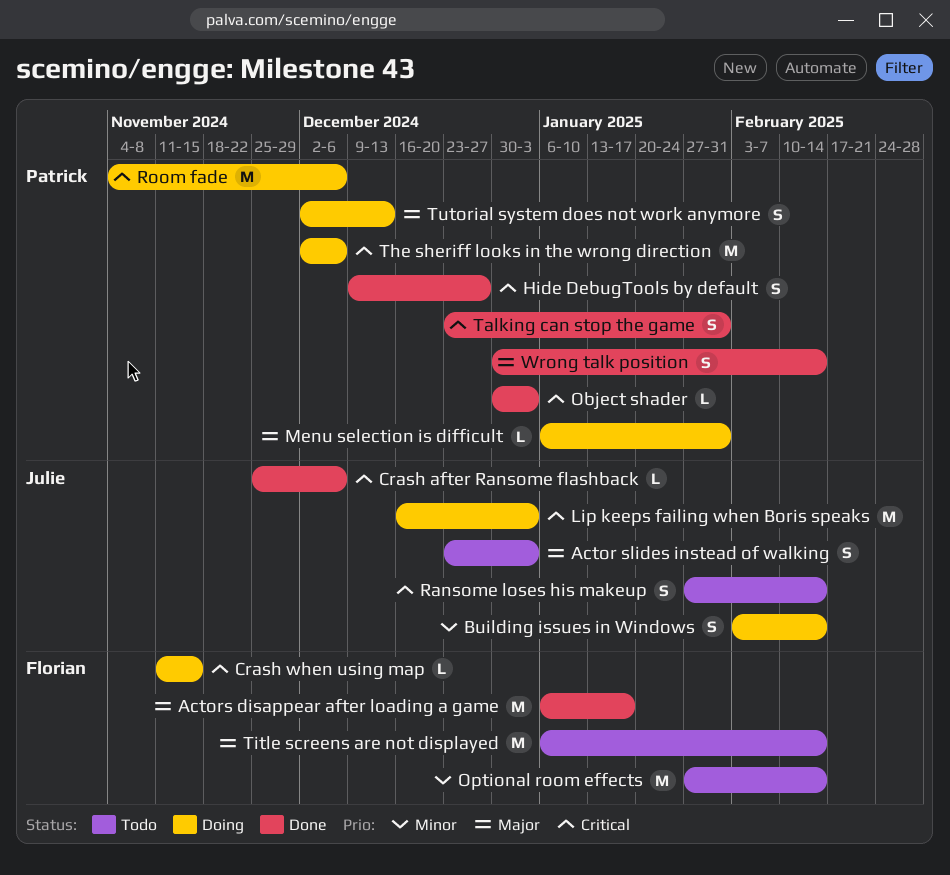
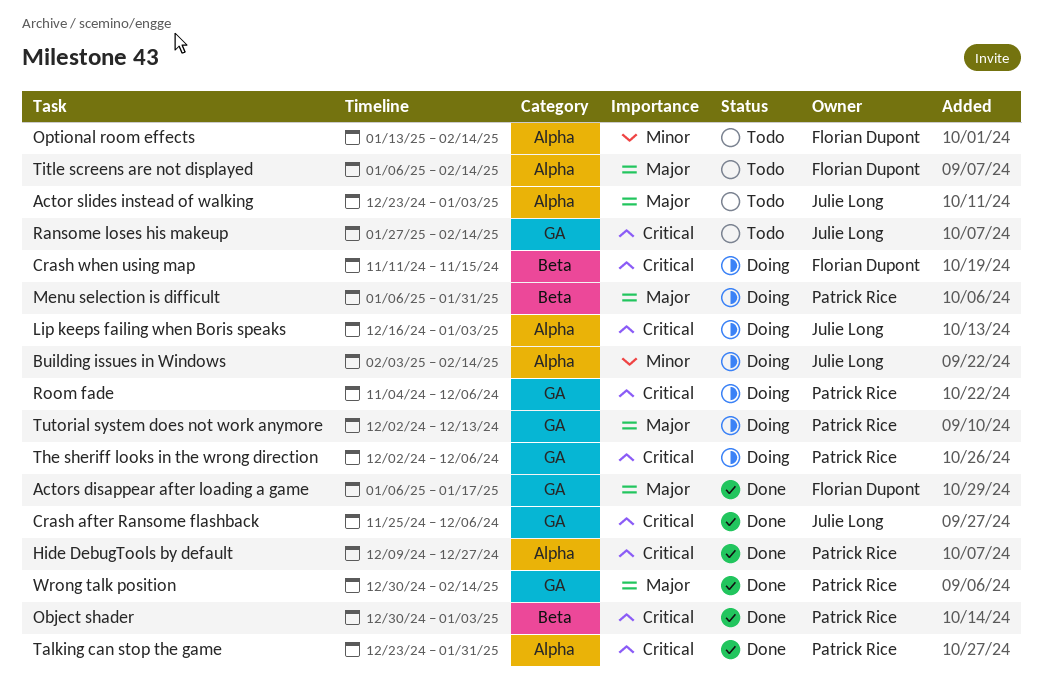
Optional room effects, start: Jan 27 -> Jan 13

